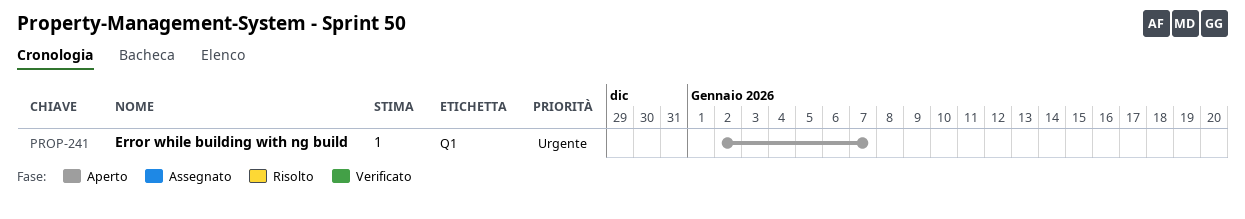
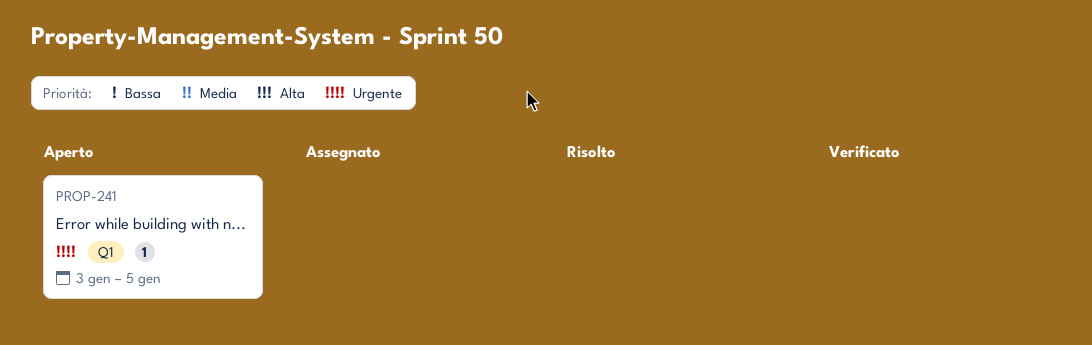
PROP-241, start: Jan 2 -> Jan 3
PROP-241, due: Jan 7 -> Jan 5

